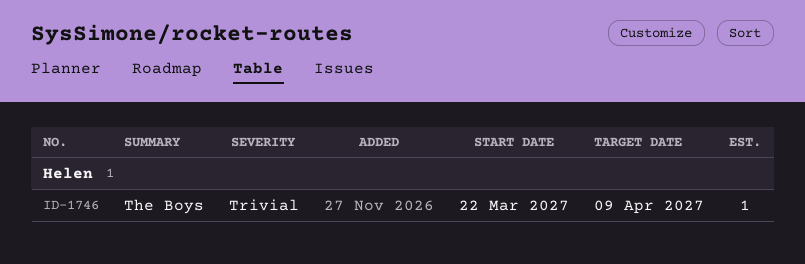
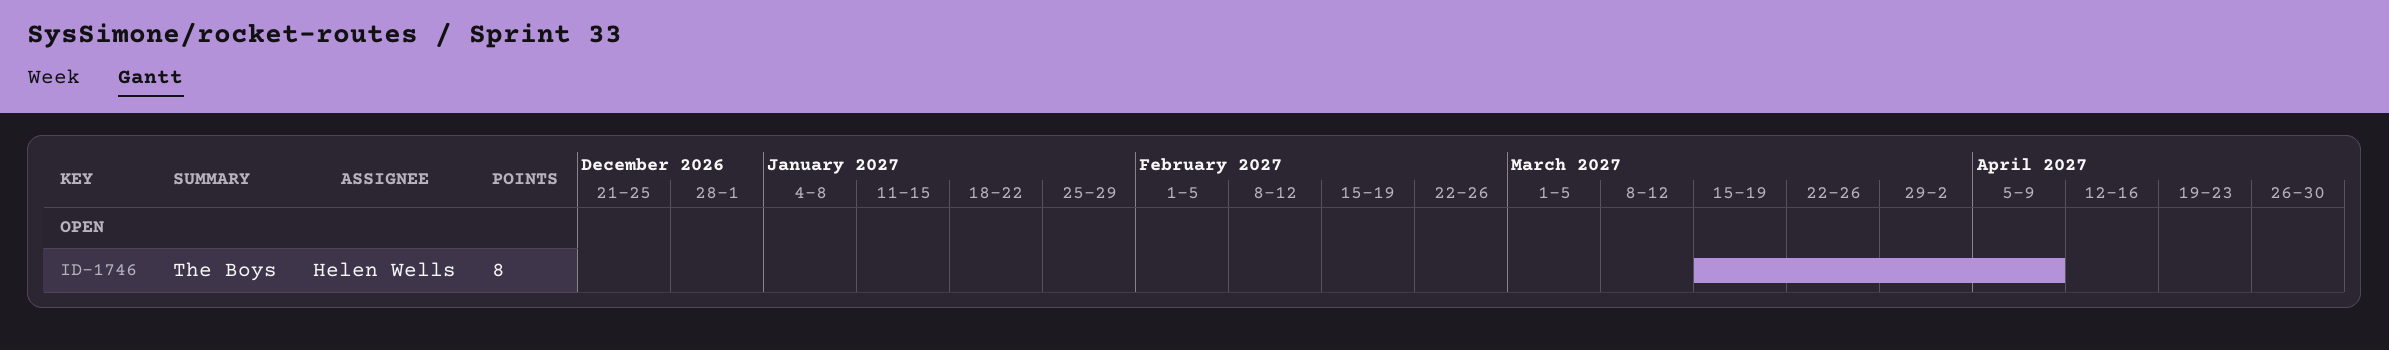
ID-1746, estimate: 1 -> 8
ID-1746, start: Mar 22 -> Mar 15

